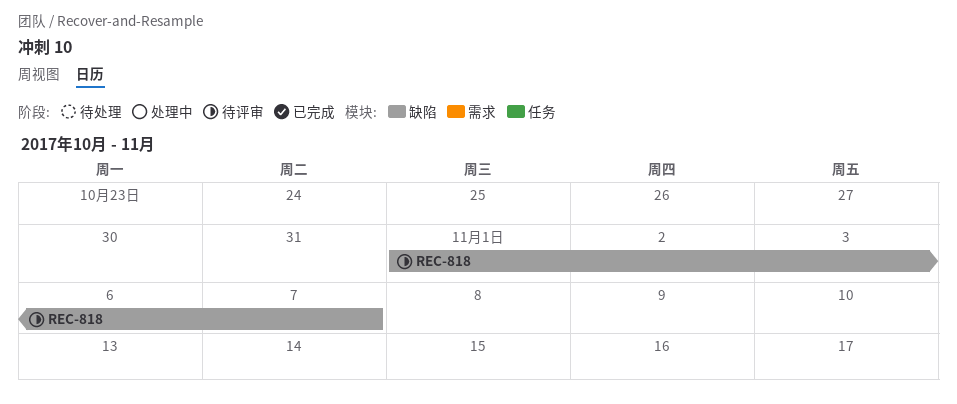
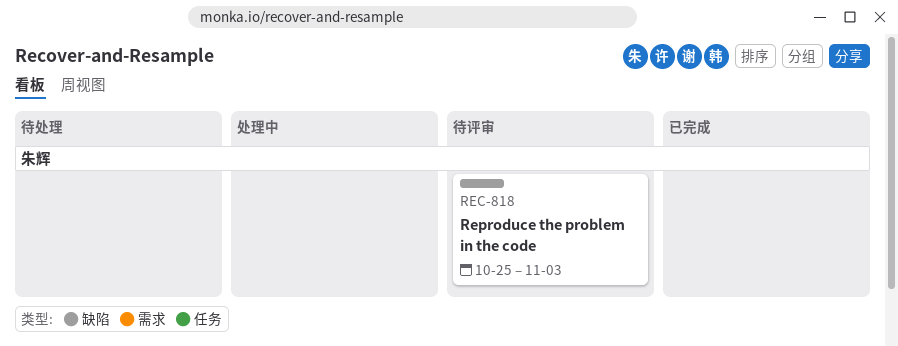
REC-818, start: Nov 1 -> Oct 25
REC-818, due: Nov 7 -> Nov 3

